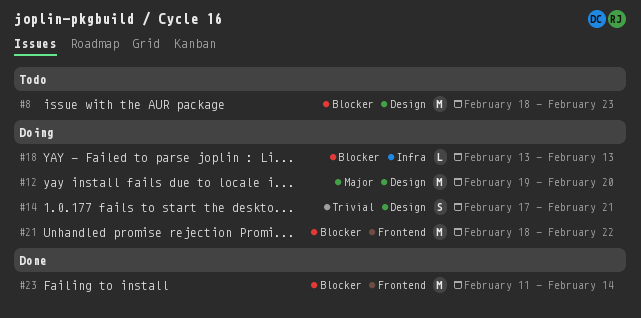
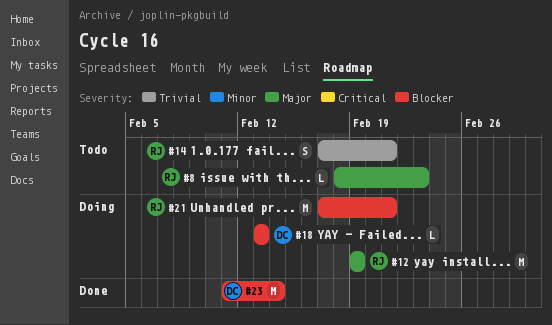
#8, priority: Blocker -> Major
#8, estimate: M -> L
#12, due: Feb 20 -> Feb 19
#14, status: Doing -> Todo
#21, start: Feb 18 -> Feb 17
#21, due: Feb 22 -> Feb 21

